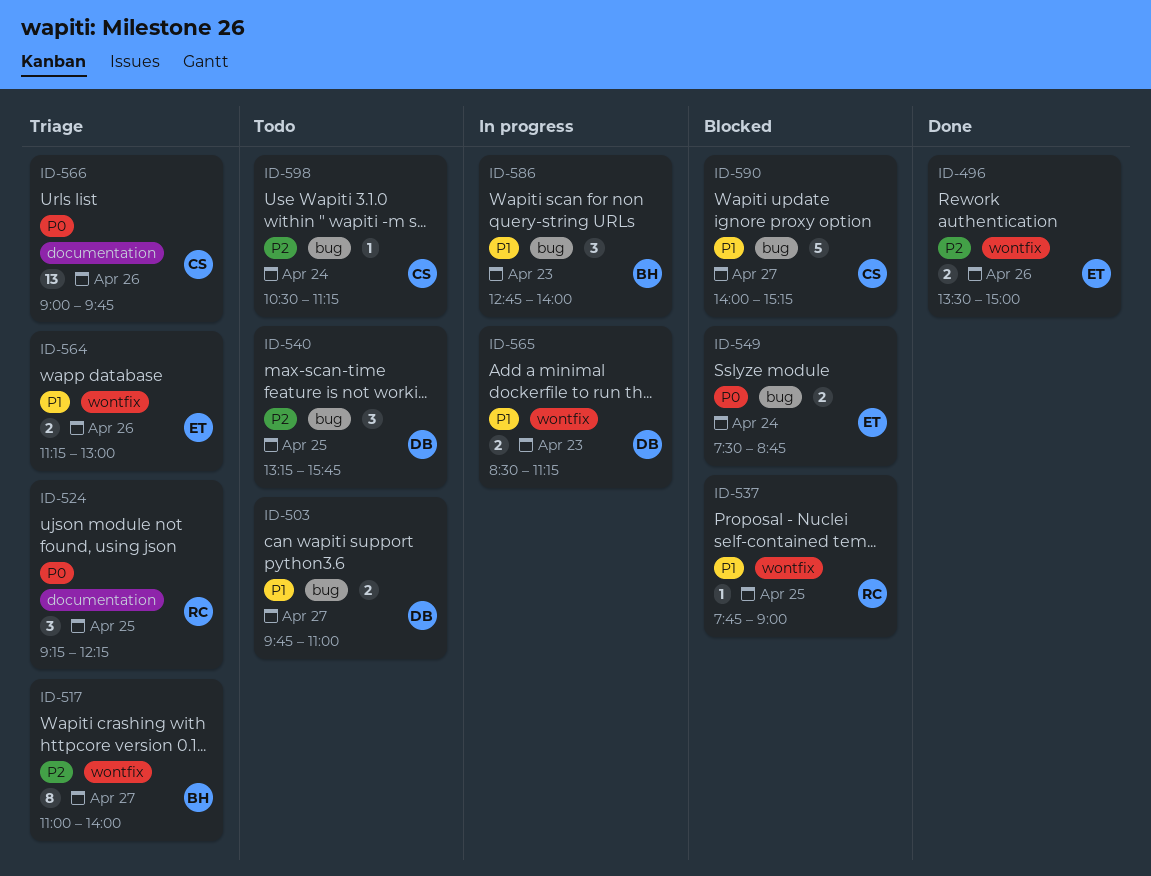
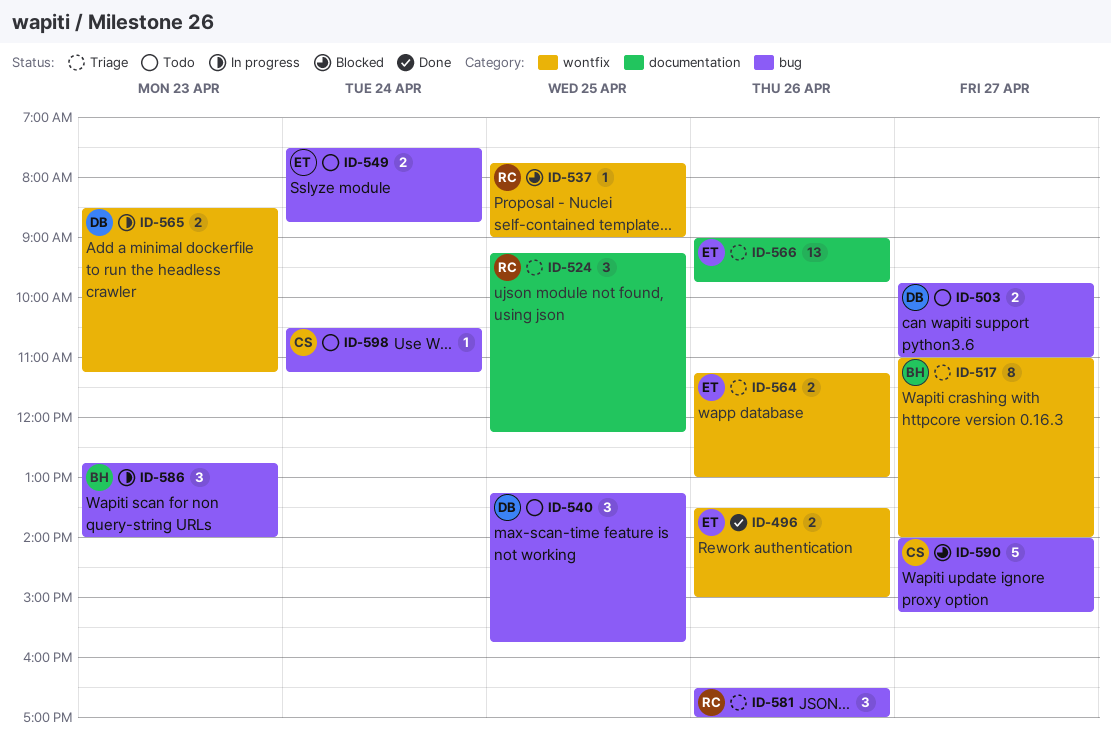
ID-549, status: Blocked -> Todo
ID-566, owner: CS -> ET
ID-581: none -> present

